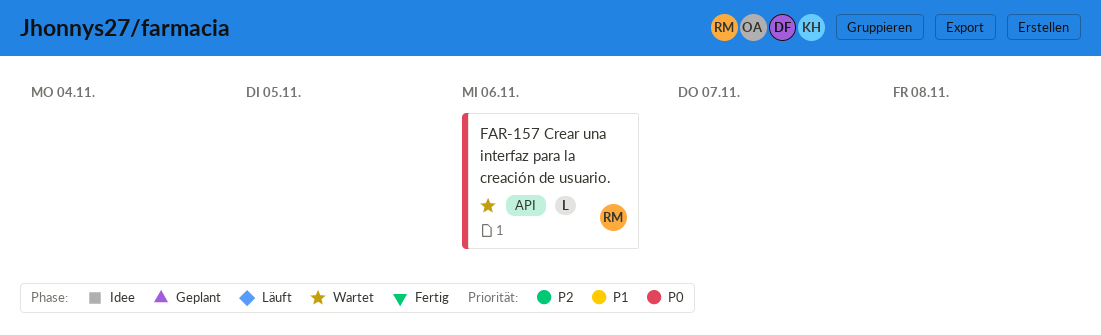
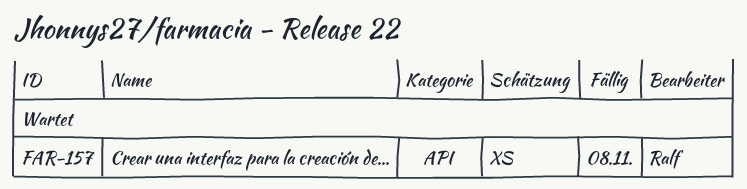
FAR-157, estimate: L -> XS
FAR-157, due: Nov 6 -> Nov 8

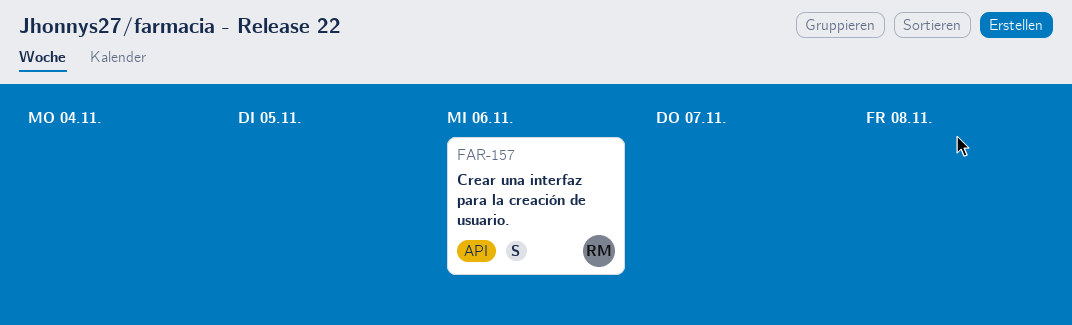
FAR-157, estimate: XS -> S
FAR-157, due: Nov 8 -> Nov 6

